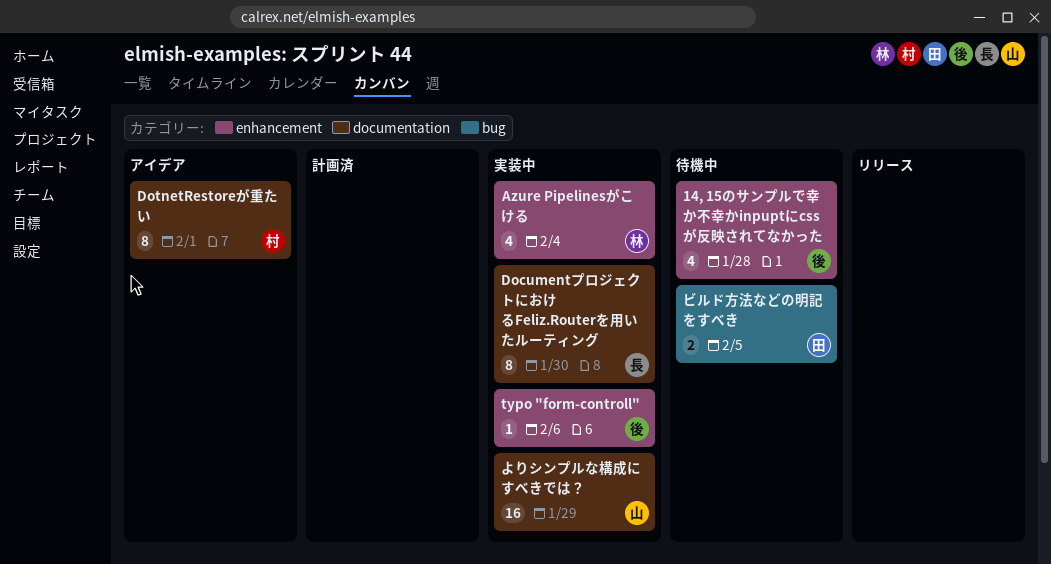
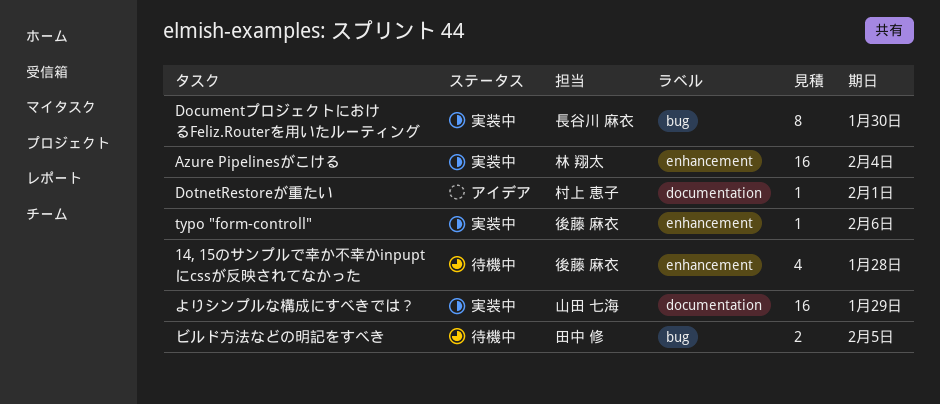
Azure Pipelinesがこける, estimate: 4 -> 16
DocumentプロジェクトにおけるFeliz.Routerを用いたルーティング, label: documentation -> bug
DotnetRestoreが重たい, estimate: 8 -> 1

